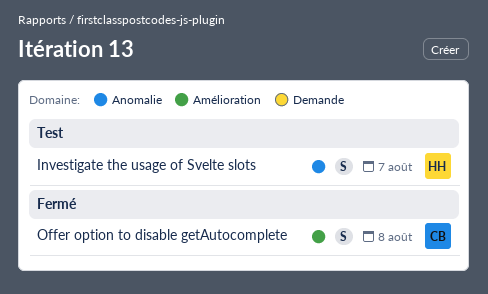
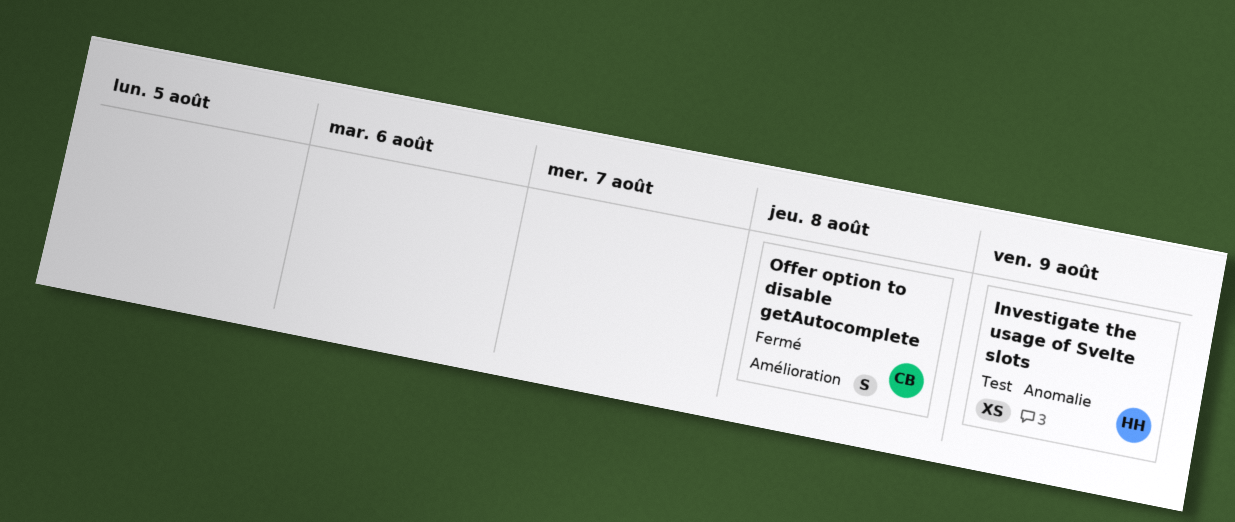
Investigate the usage of Svelte slots, estimate: S -> XS
Investigate the usage of Svelte slots, due: Aug 7 -> Aug 9

